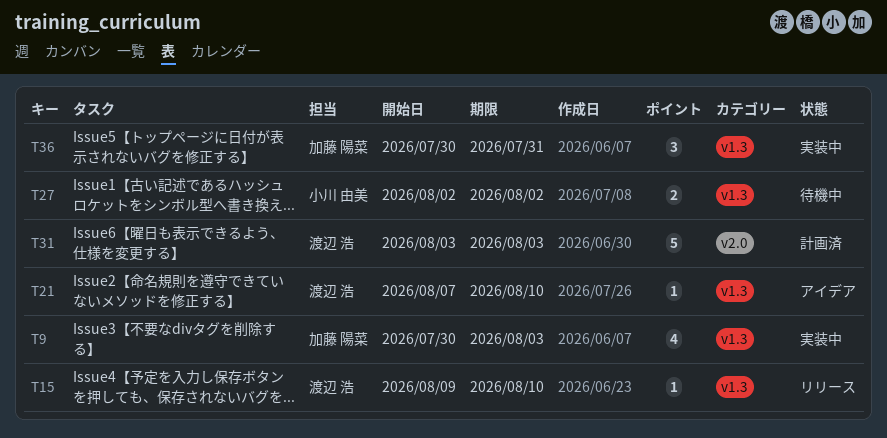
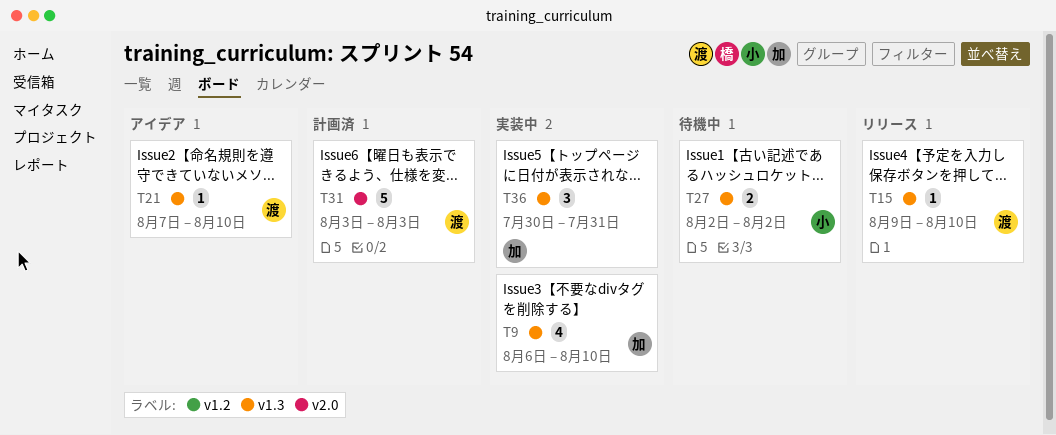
T9, start: Jul 30 -> Aug 6
T9, due: Aug 3 -> Aug 10

